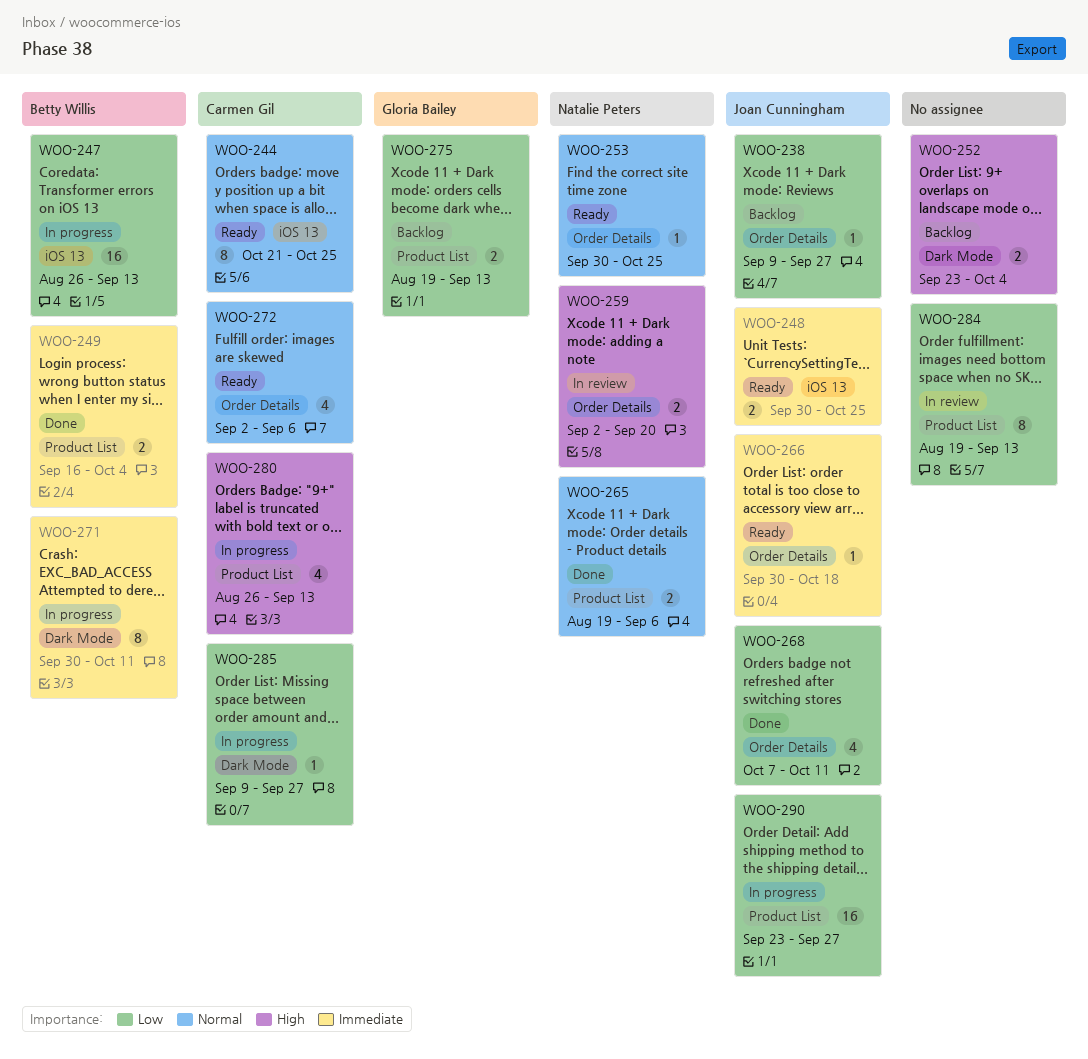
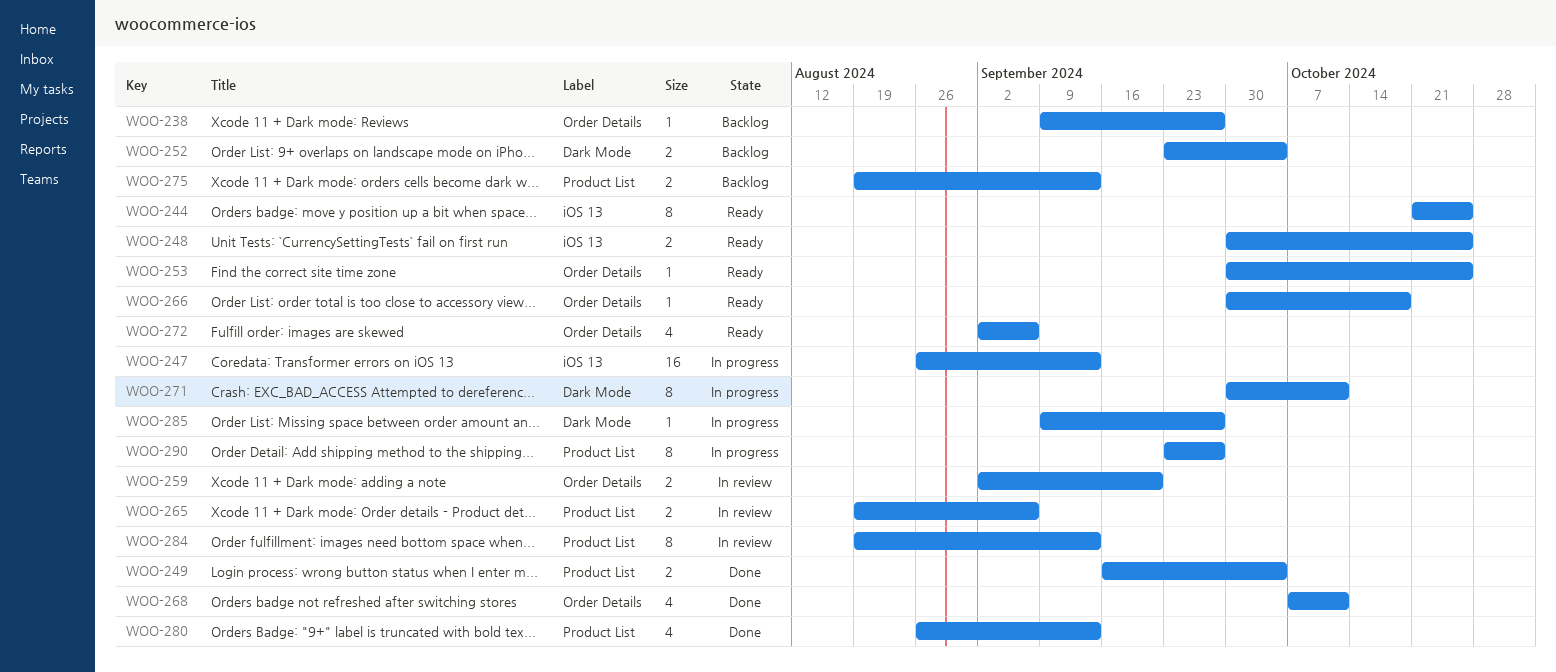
WOO-265, status: Done -> In review
WOO-280, status: In progress -> Done
WOO-290, estimate: 16 -> 8

